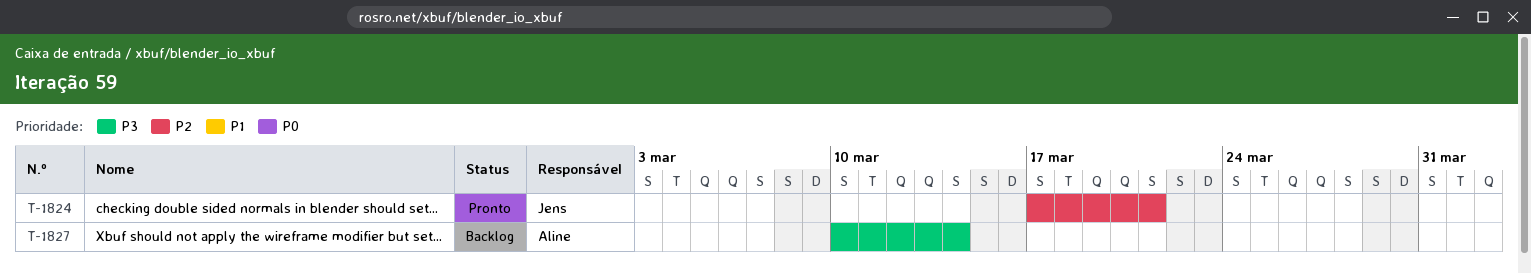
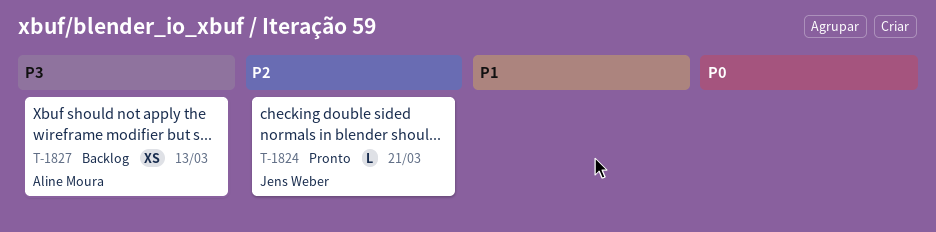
T-1827, due: Mar 14 -> Mar 13

